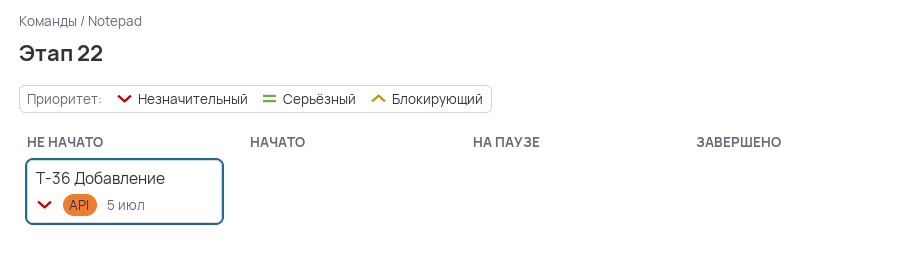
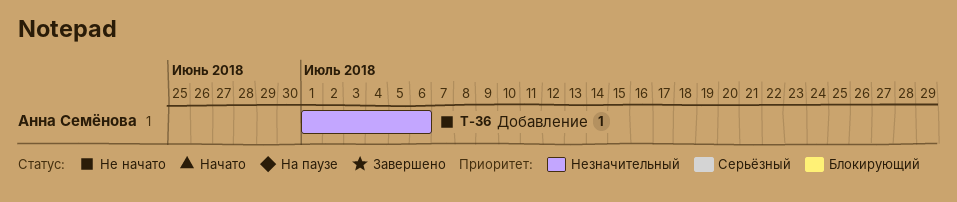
T-36, due: Jul 5 -> Jul 6

